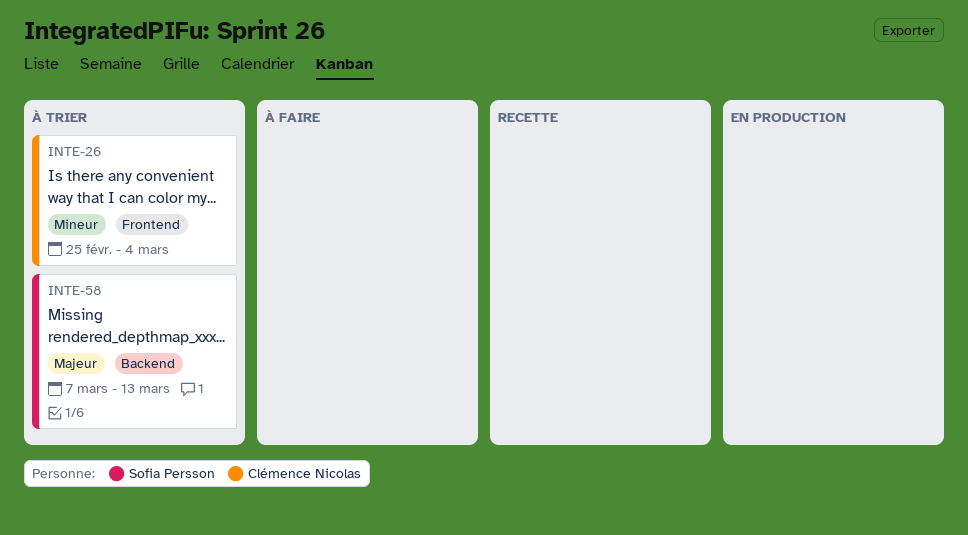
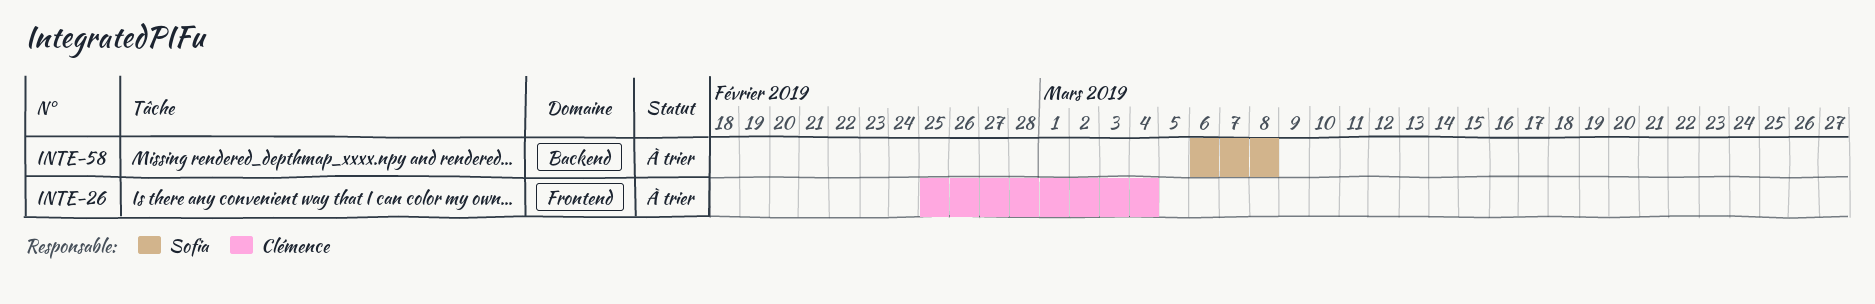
INTE-58, start: Mar 7 -> Mar 6
INTE-58, due: Mar 13 -> Mar 8

